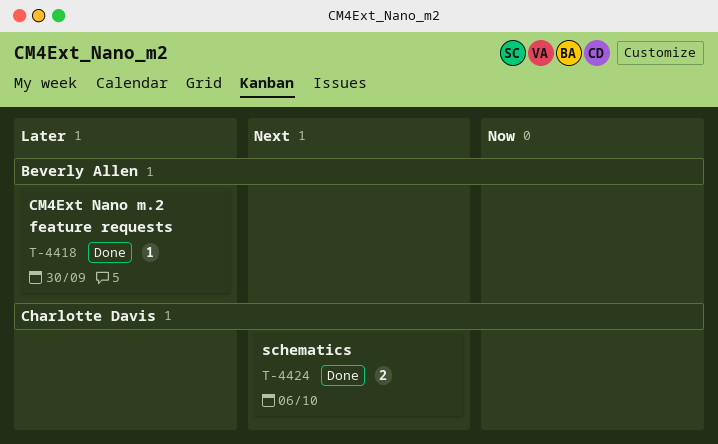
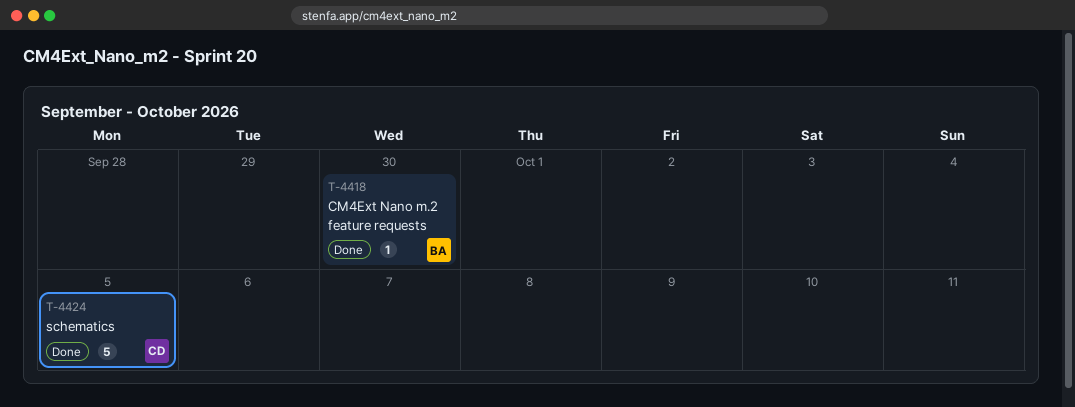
T-4424, estimate: 2 -> 5
T-4424, due: Oct 6 -> Oct 5

